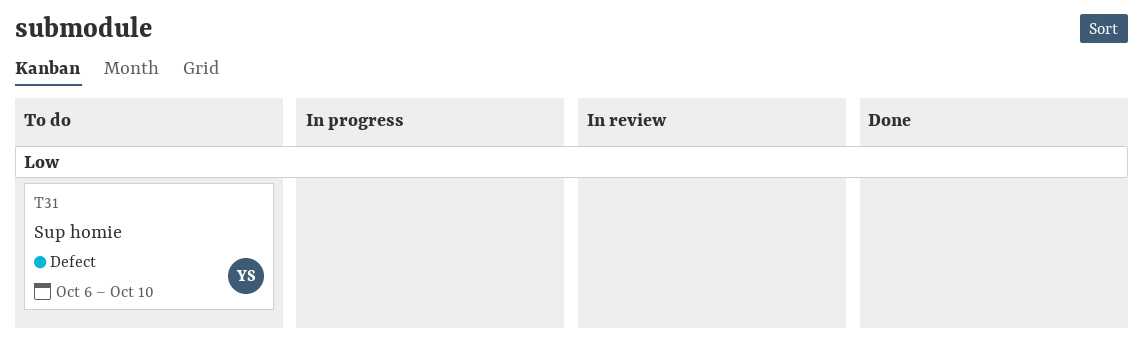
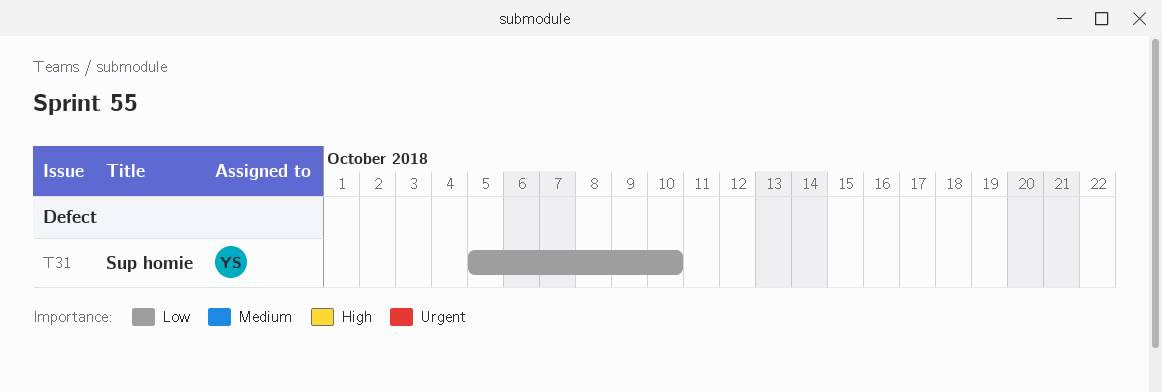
T31, start: Oct 6 -> Oct 5

